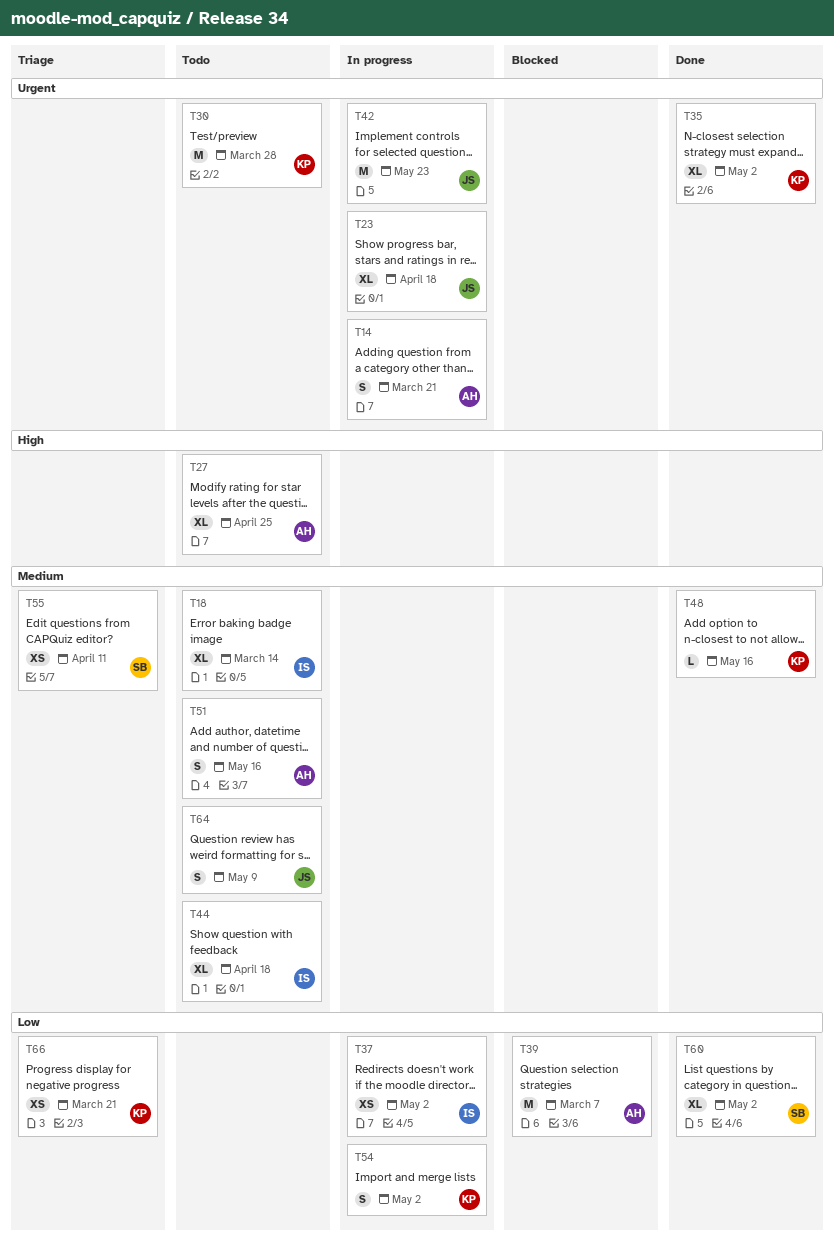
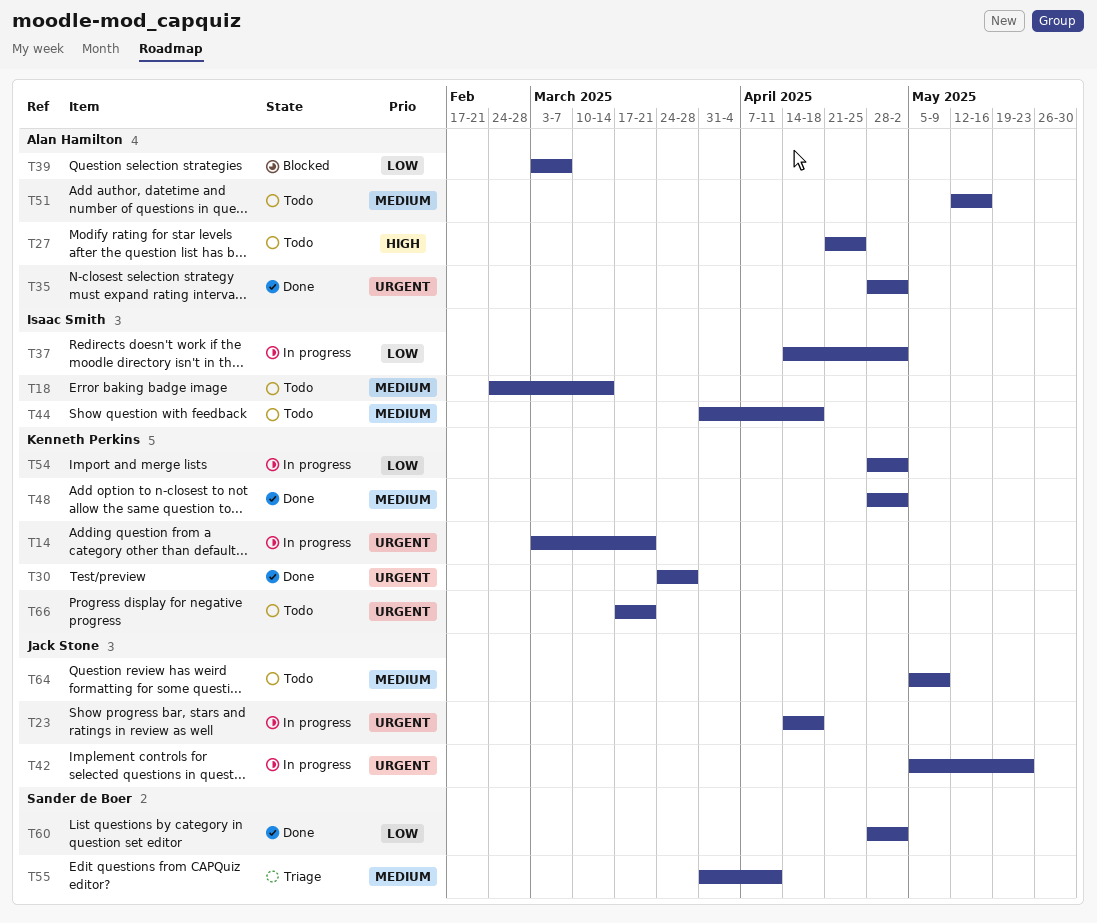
T14, owner: Alan Hamilton -> Kenneth Perkins
T30, status: Todo -> Done
T35, owner: Kenneth Perkins -> Alan Hamilton
T48, due: May 16 -> May 2
T66, status: Triage -> Todo
T66, priority: Low -> Urgent

